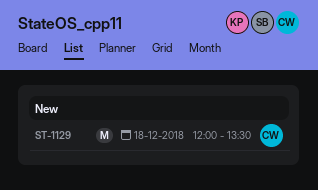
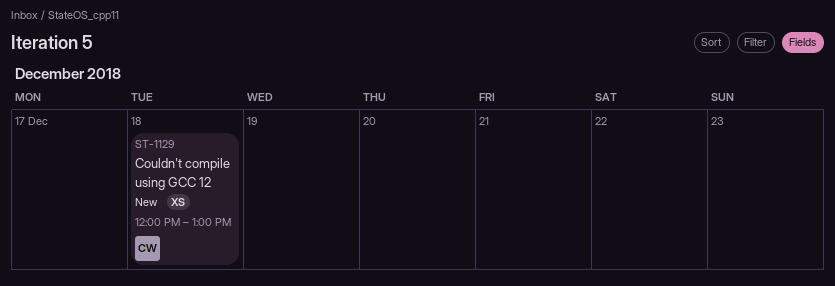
ST-1129, estimate: M -> XS
ST-1129, ends: 13:30 -> 13:00

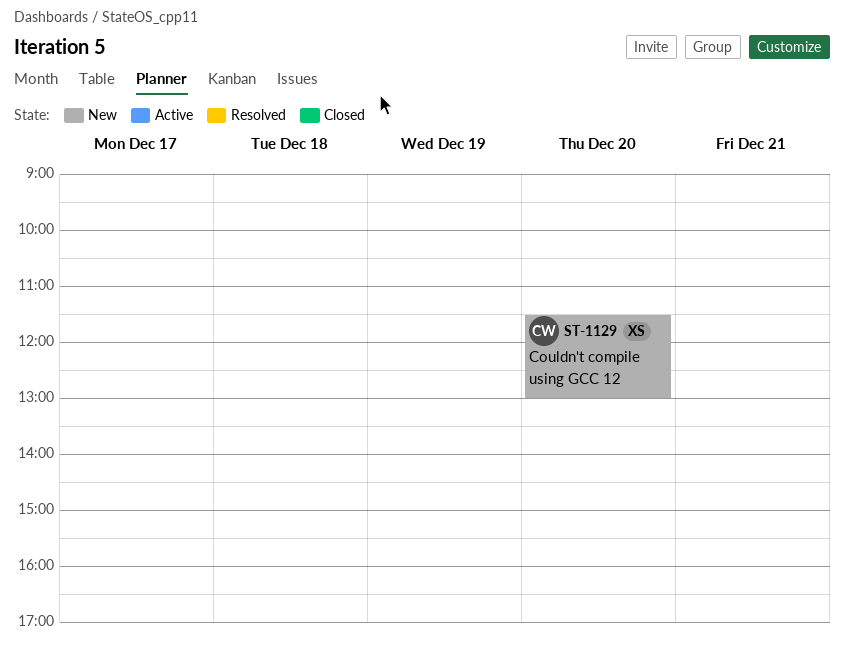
ST-1129, day: Dec 18 -> Dec 20
ST-1129, begins: 12:00 -> 11:30

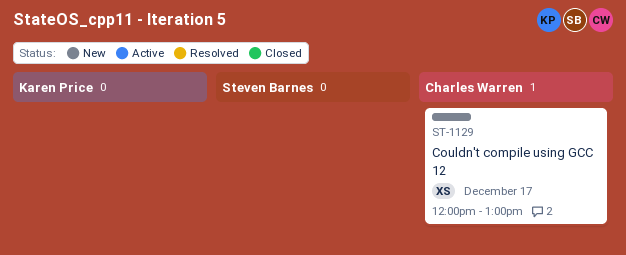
ST-1129, day: Dec 20 -> Dec 17
ST-1129, begins: 11:30 -> 12:00

